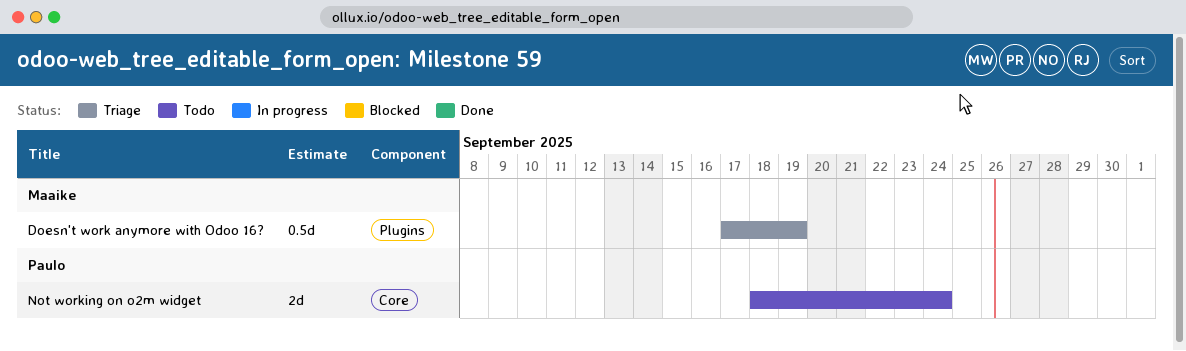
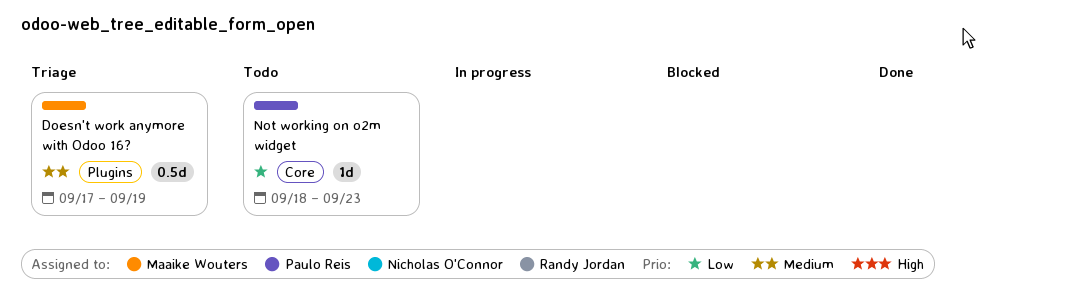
Not working on o2m widget, estimate: 2d -> 1d
Not working on o2m widget, due: Sep 24 -> Sep 23

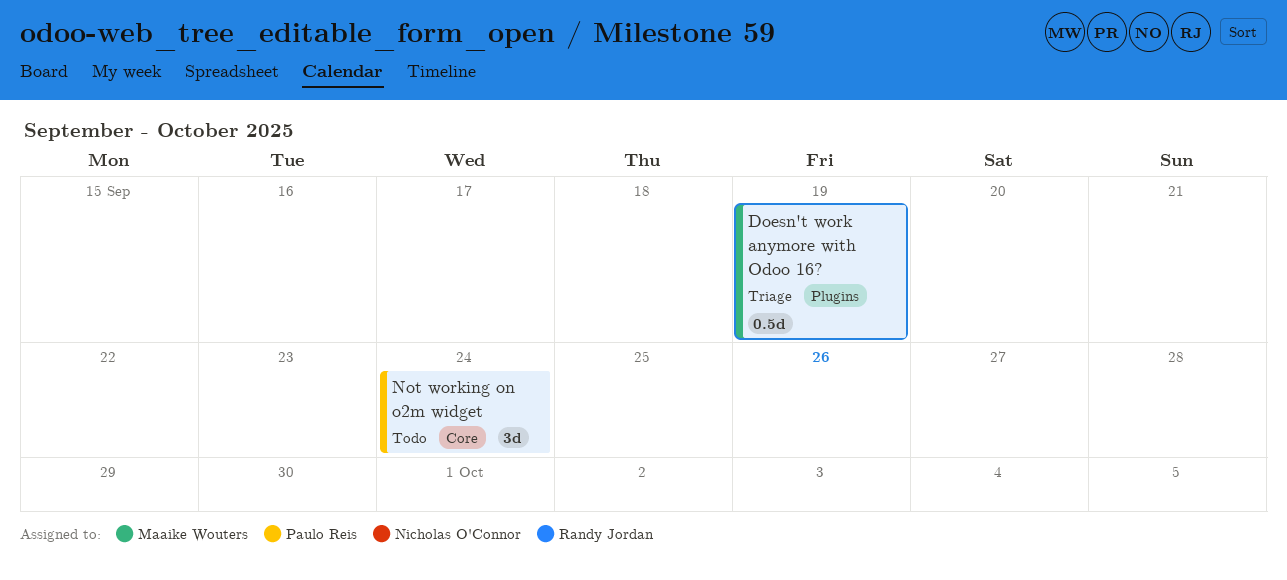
Not working on o2m widget, estimate: 1d -> 3d
Not working on o2m widget, due: Sep 23 -> Sep 24

